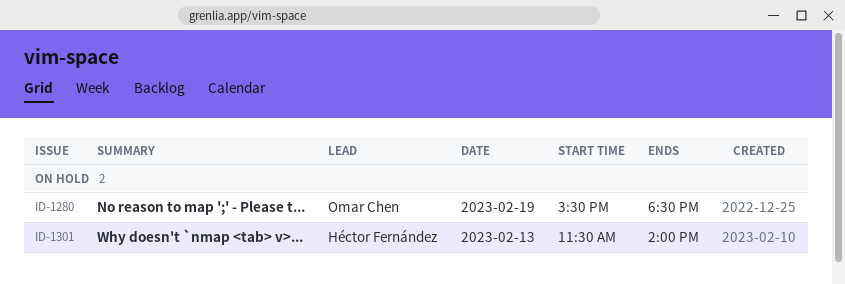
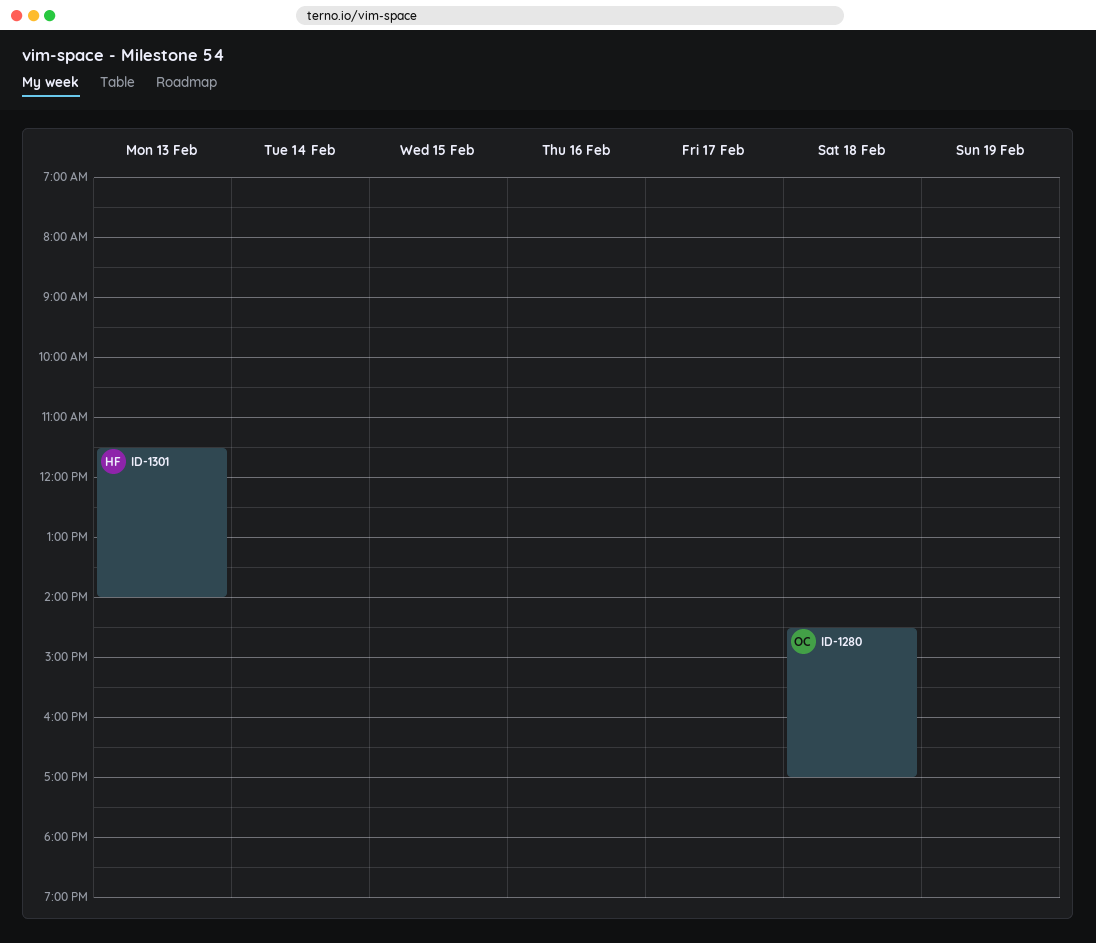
ID-1280, day: Feb 19 -> Feb 18
ID-1280, begins: 15:30 -> 14:30
ID-1280, ends: 18:30 -> 17:00

